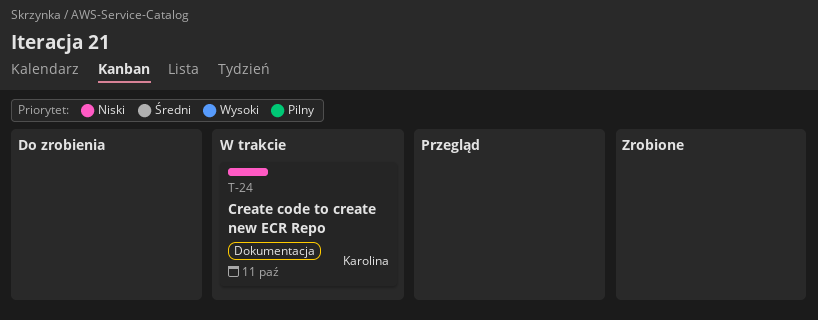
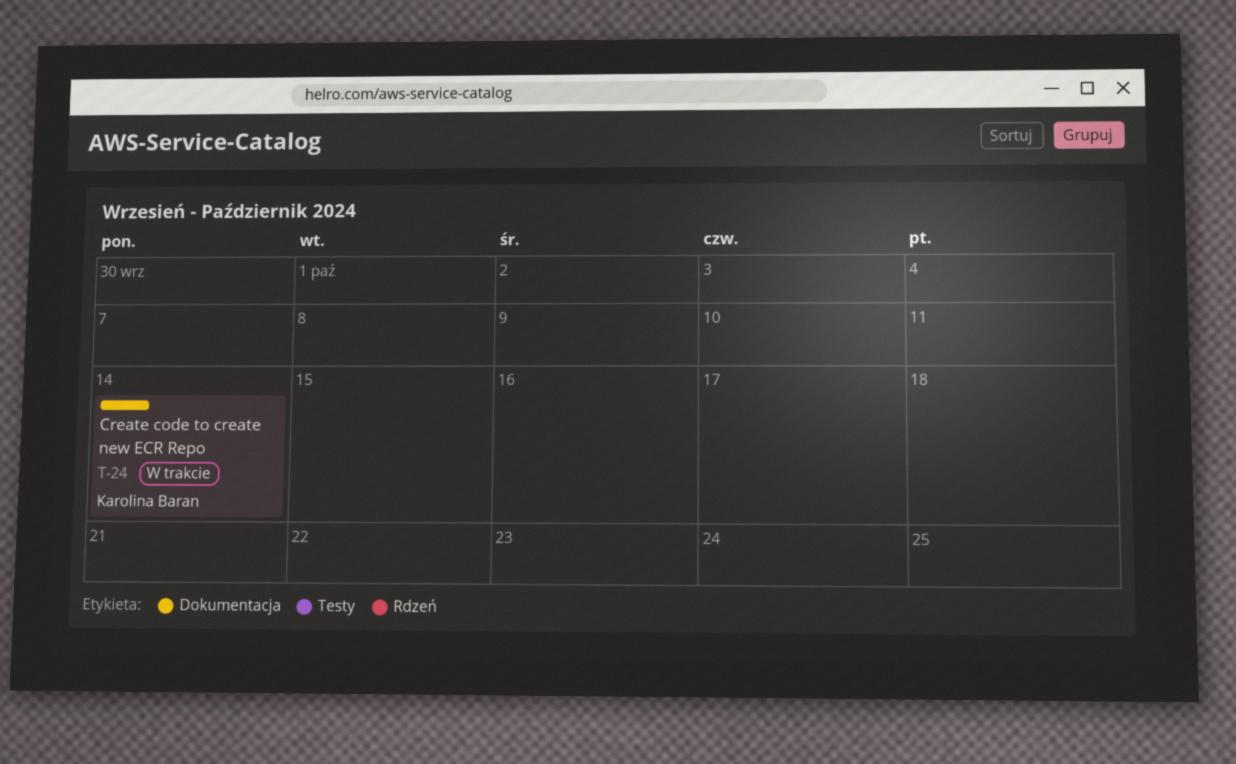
T-24, due: Oct 11 -> Oct 14

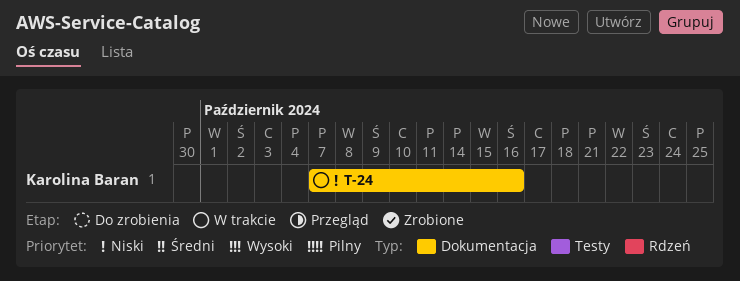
T-24, due: Oct 14 -> Oct 16

